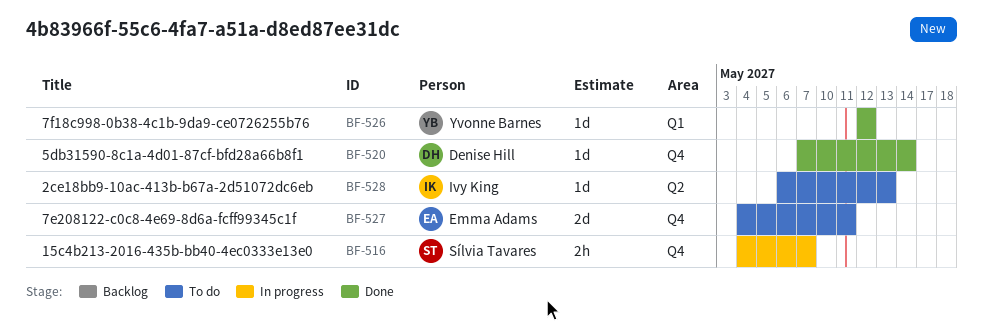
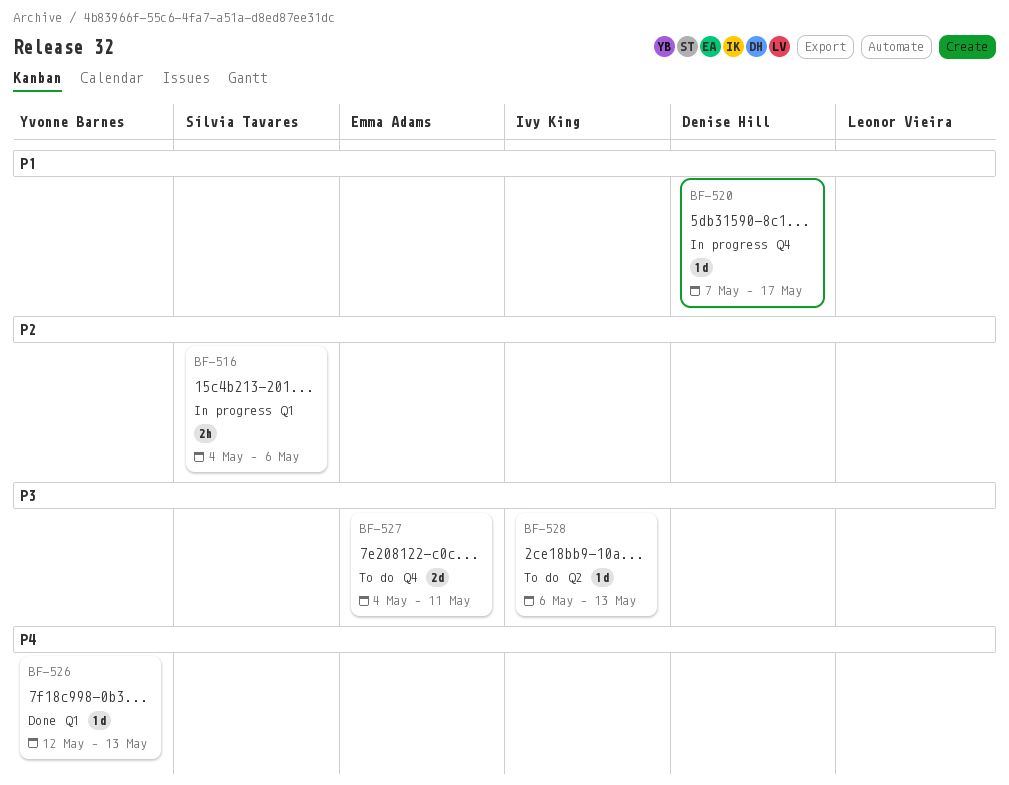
BF-516, label: Q4 -> Q1
BF-516, due: May 7 -> May 6
BF-520, status: Done -> In progress
BF-520, due: May 14 -> May 17
BF-526, due: May 12 -> May 13

